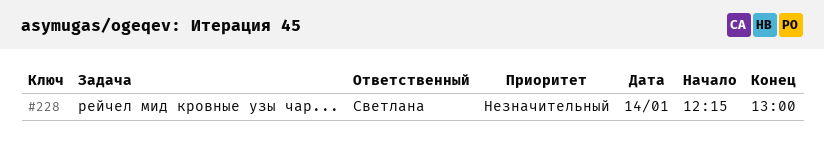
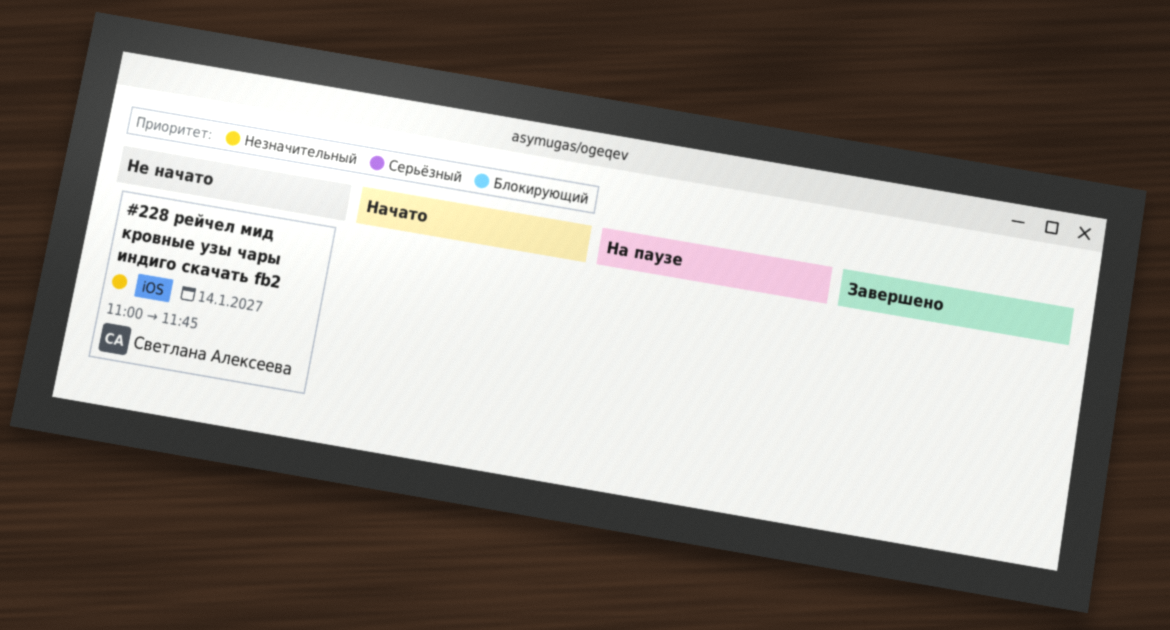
#228, begins: 12:15 -> 11:00
#228, ends: 13:00 -> 11:45

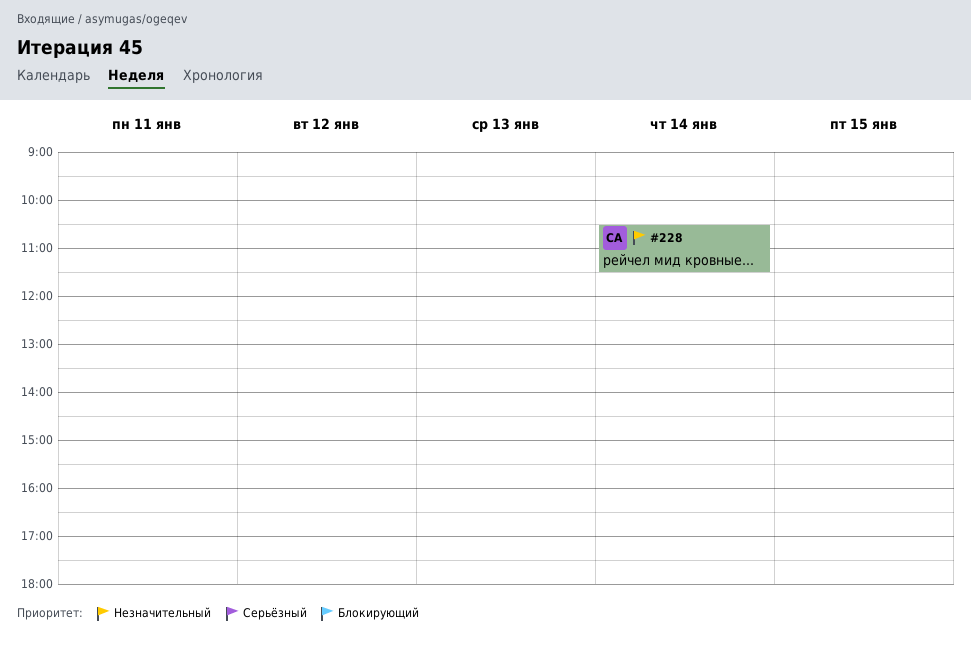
#228, begins: 11:00 -> 10:30
#228, ends: 11:45 -> 11:30

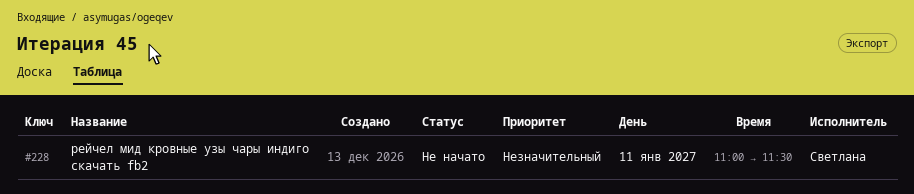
#228, day: Jan 14 -> Jan 11
#228, begins: 10:30 -> 11:00

